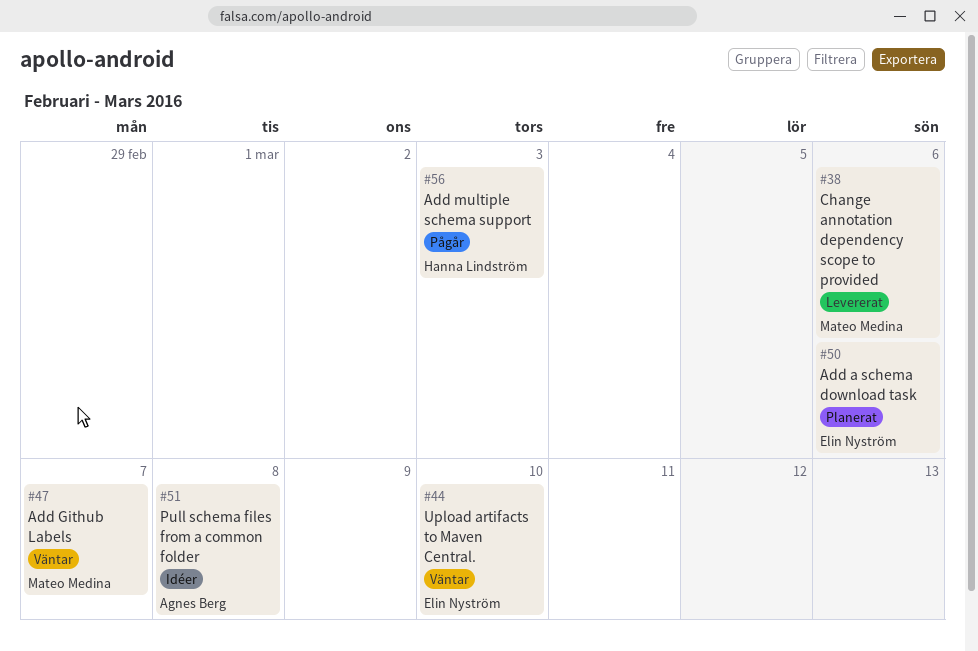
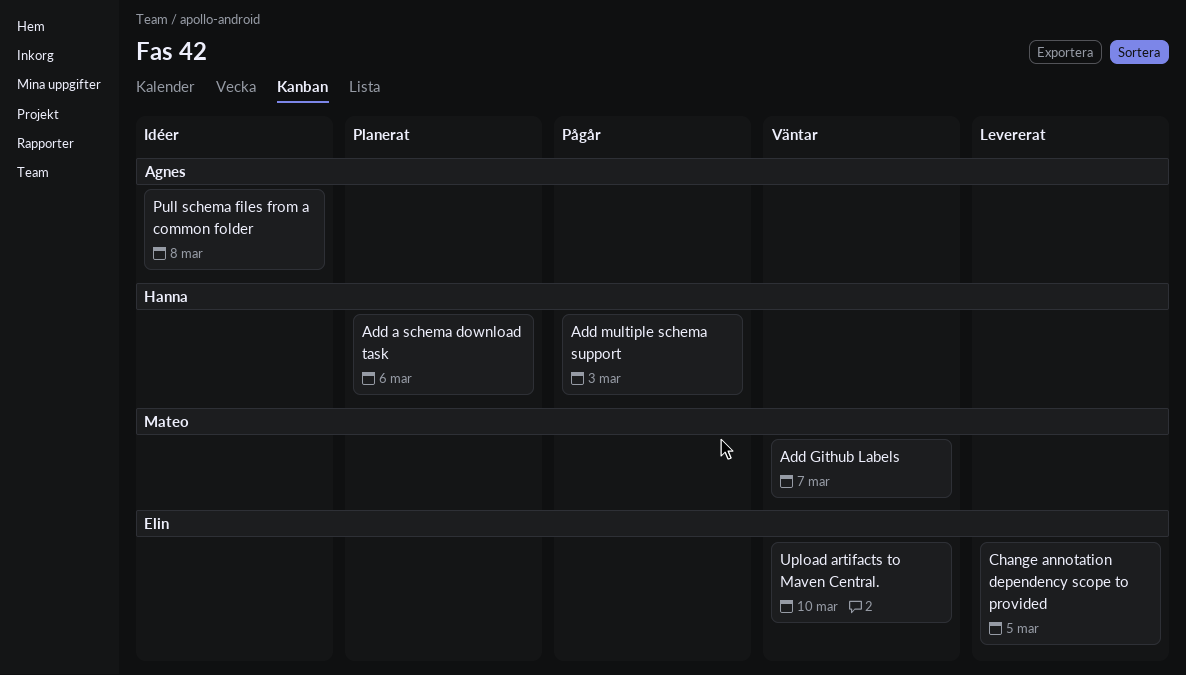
Add a schema download task, owner: Elin Nyström -> Hanna Lindström
Change annotation dependency scope to provided, owner: Mateo Medina -> Elin Nyström
Change annotation dependency scope to provided, due: Mar 6 -> Mar 5

